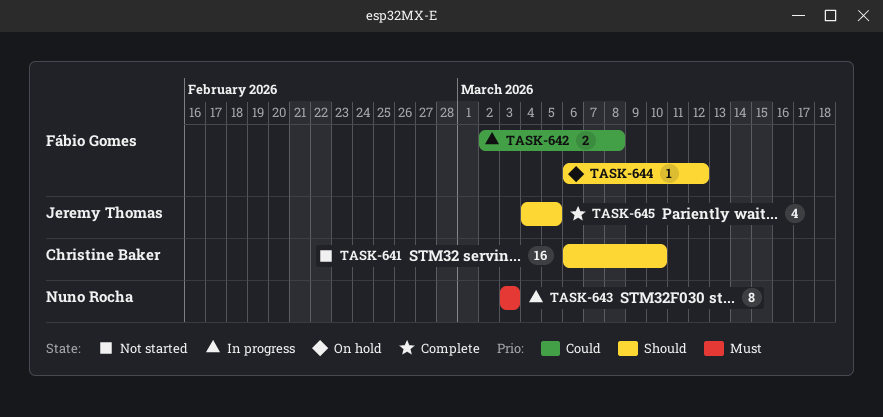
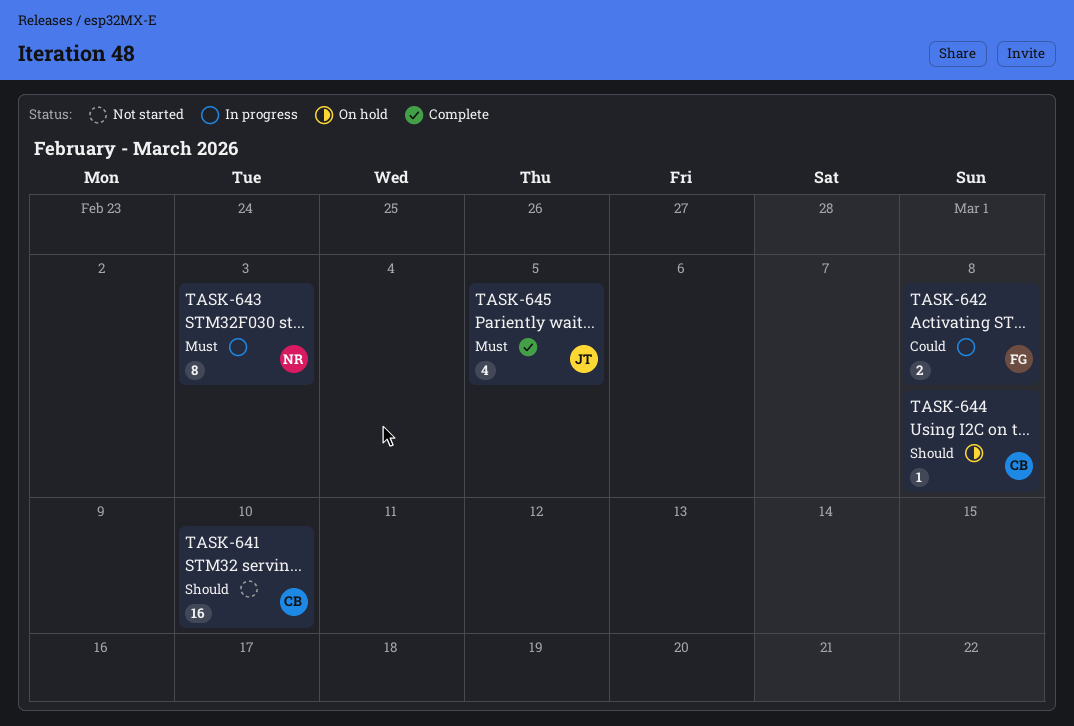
TASK-644, owner: Fábio Gomes -> Christine Baker
TASK-644, due: Mar 12 -> Mar 8
TASK-645, priority: Should -> Must

